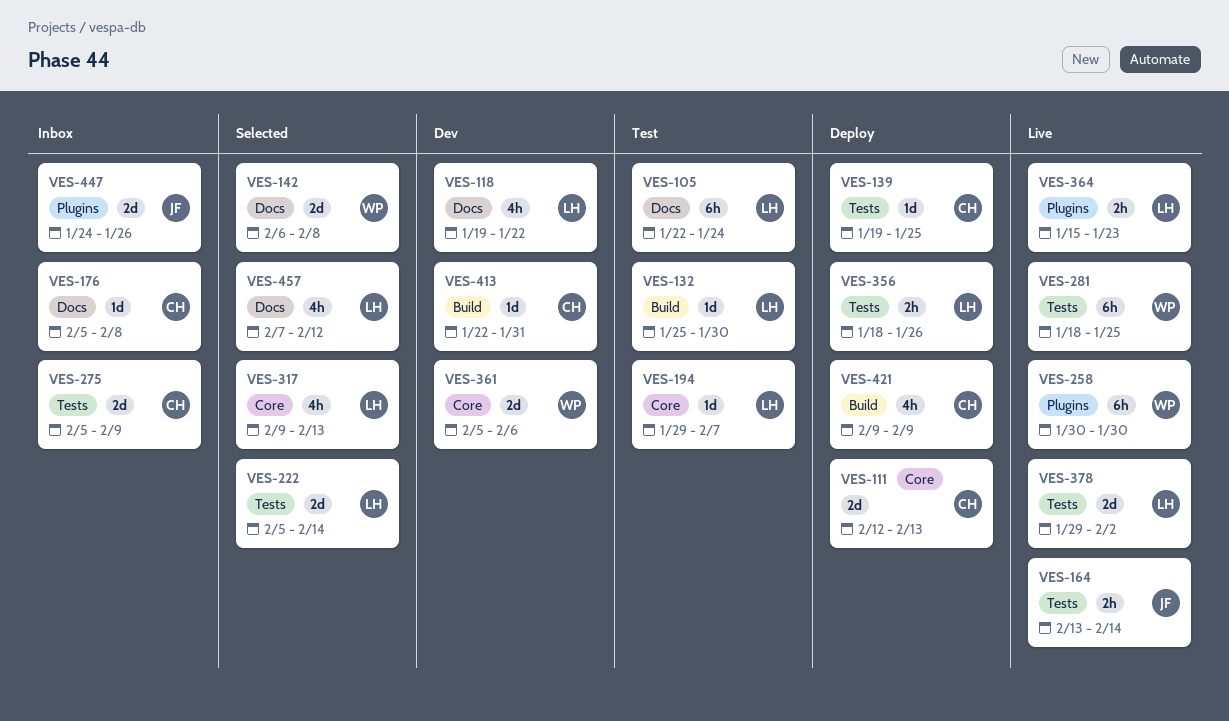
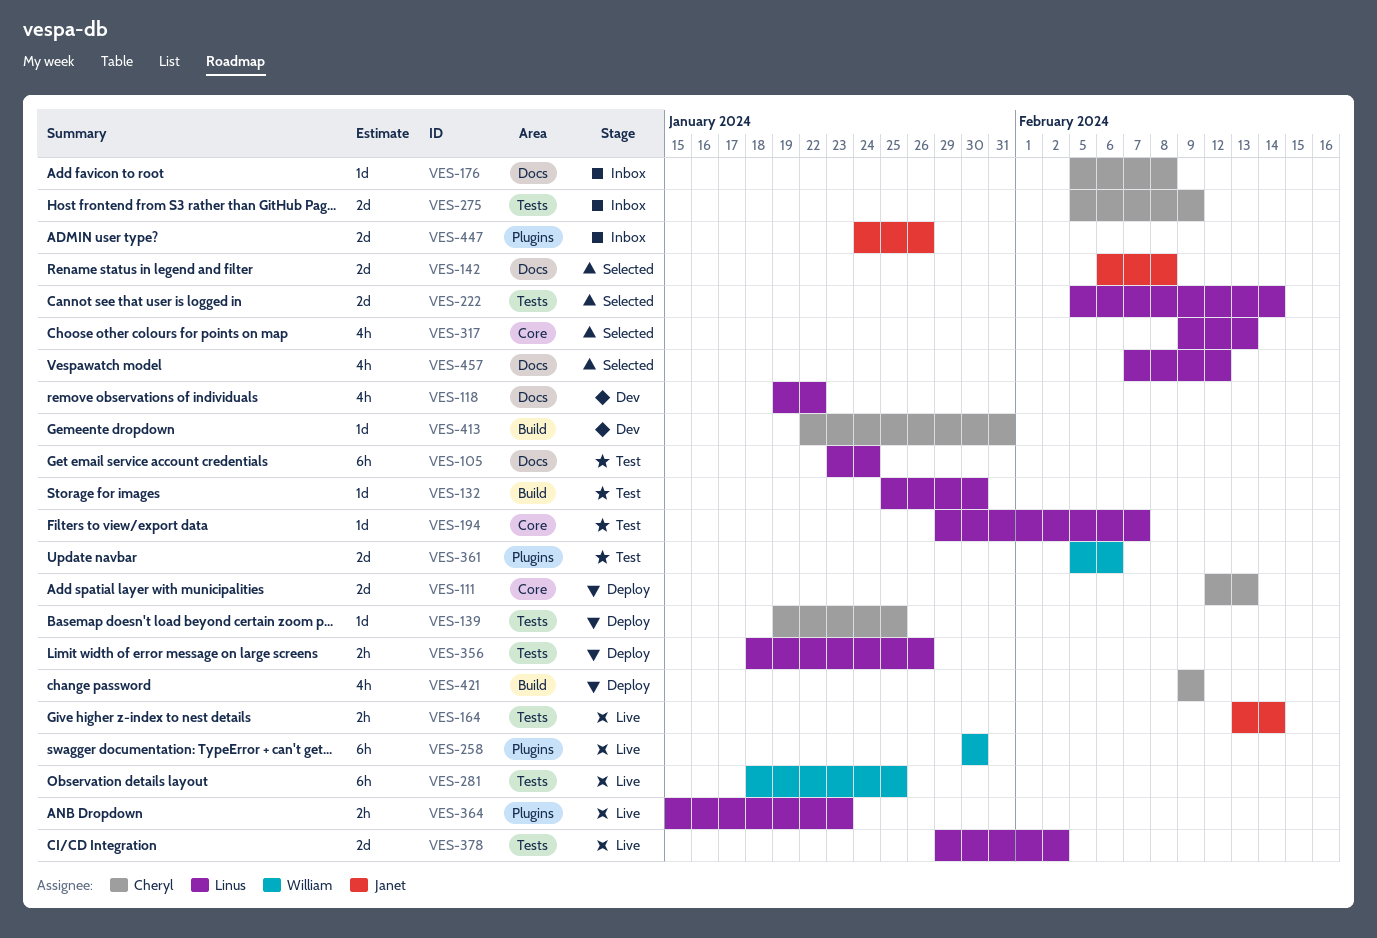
VES-105, start: Jan 22 -> Jan 23
VES-142, owner: William -> Janet
VES-361, status: Dev -> Test
VES-361, label: Core -> Plugins

